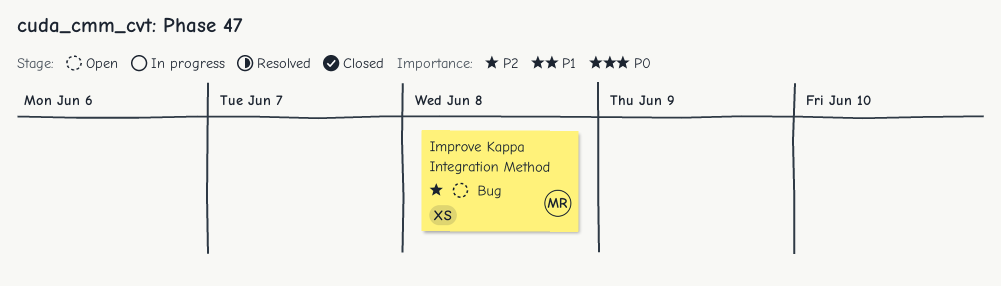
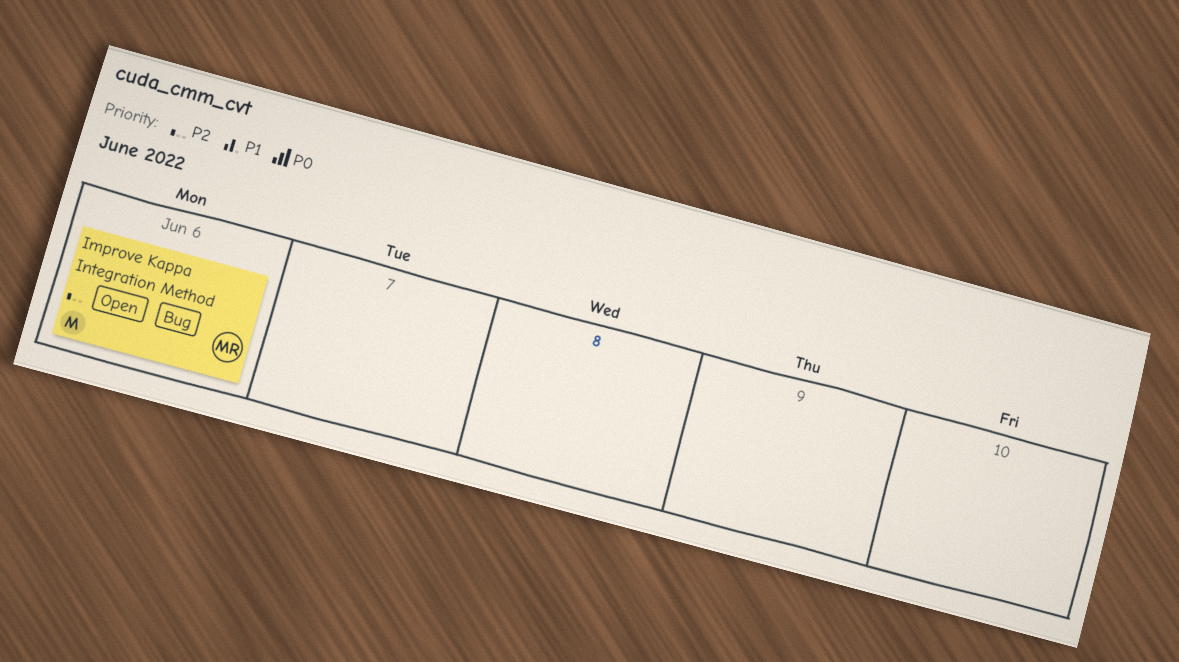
Improve Kappa Integration Method, estimate: XS -> M
Improve Kappa Integration Method, due: Jun 8 -> Jun 6

